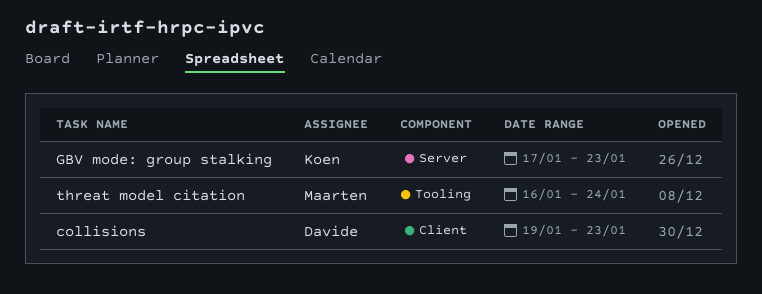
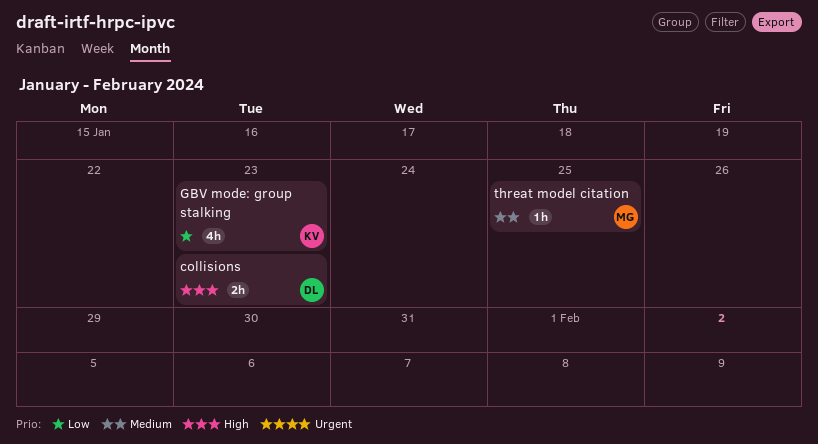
threat model citation, due: Jan 24 -> Jan 25

